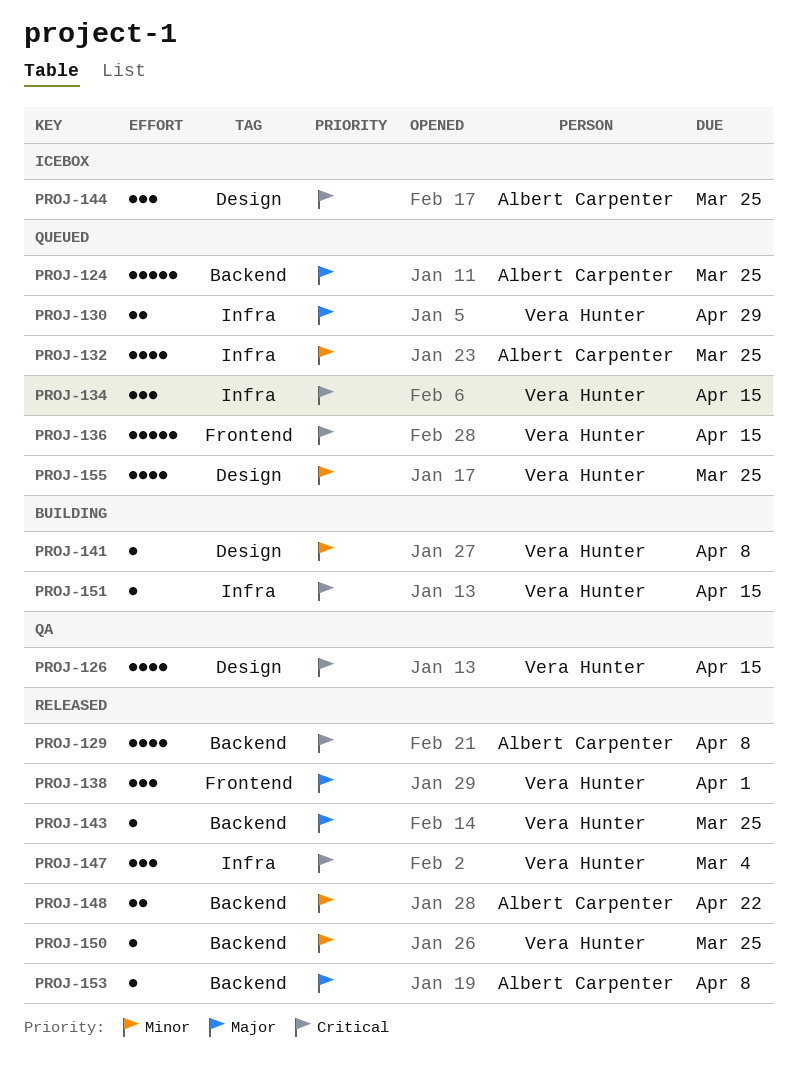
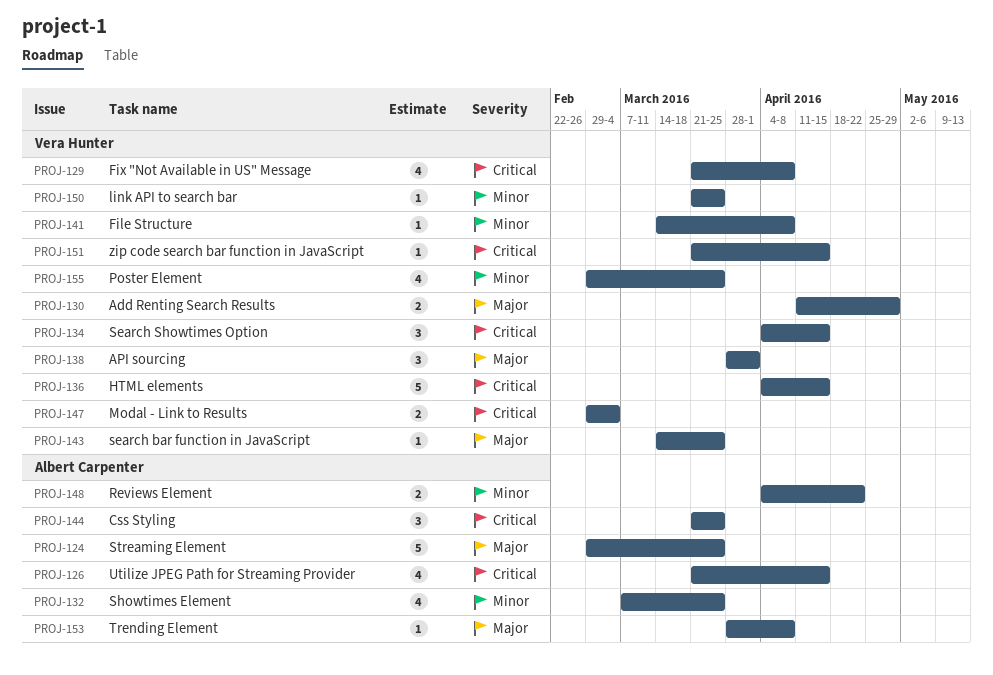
PROJ-126, owner: Vera Hunter -> Albert Carpenter
PROJ-129, owner: Albert Carpenter -> Vera Hunter
PROJ-147, estimate: 3 -> 2

